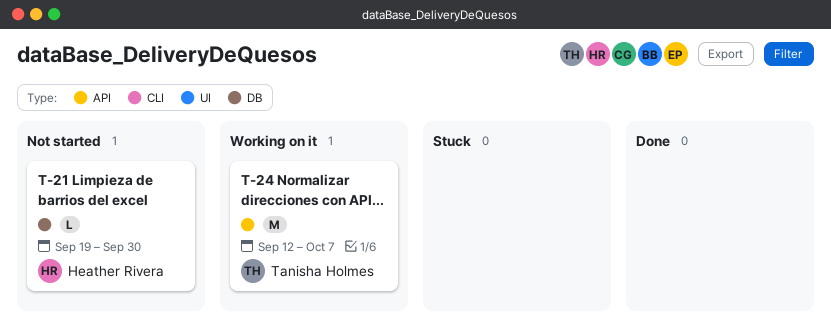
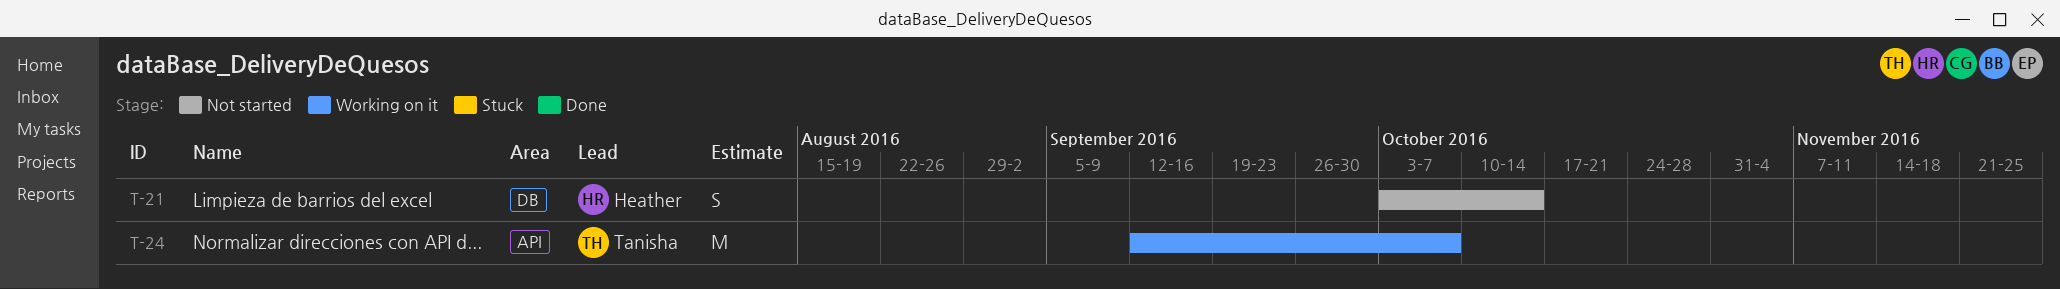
T-21, estimate: L -> S
T-21, start: Sep 19 -> Oct 3
T-21, due: Sep 30 -> Oct 14

